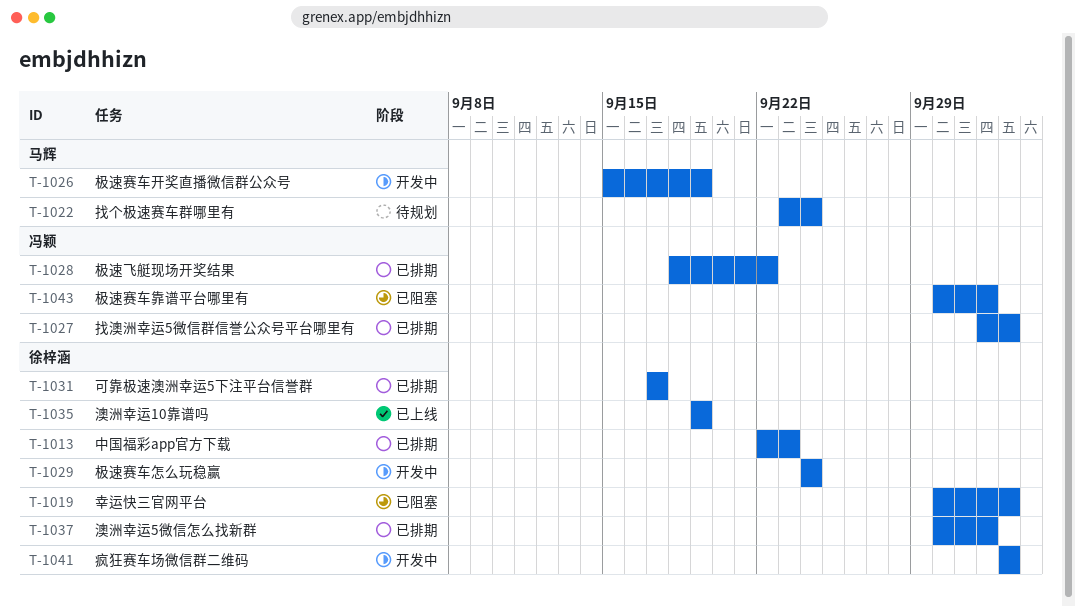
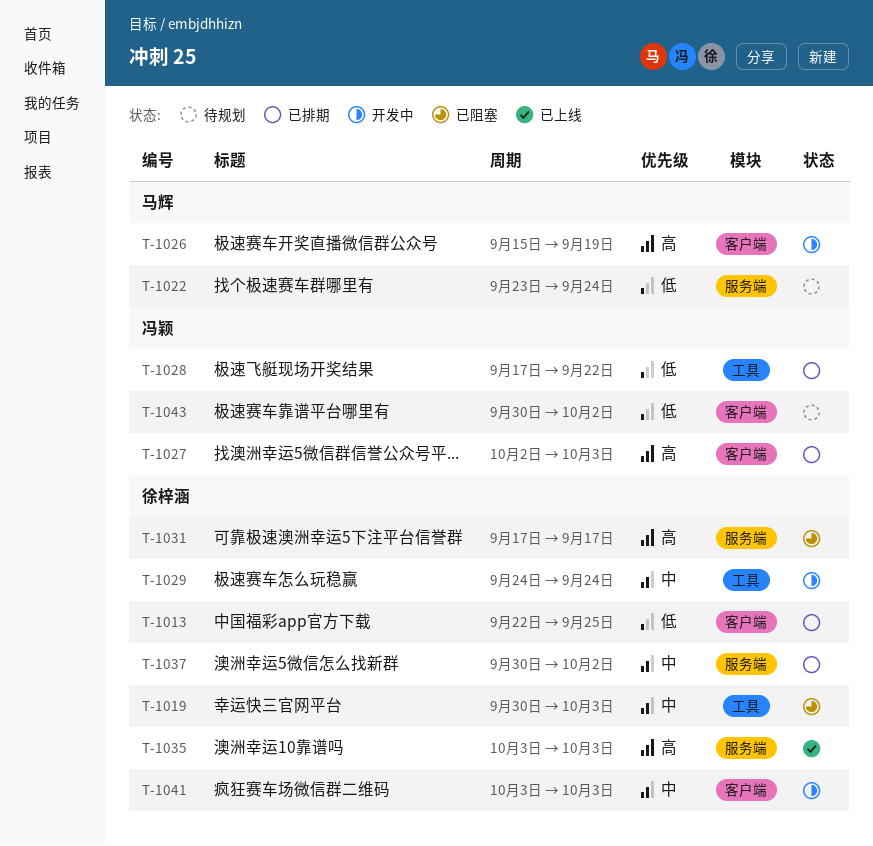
T-1013, due: Sep 23 -> Sep 25
T-1028, start: Sep 18 -> Sep 17
T-1031, status: 已排期 -> 已阻塞
T-1035, start: Sep 19 -> Oct 3
T-1035, due: Sep 19 -> Oct 3
T-1043, status: 已阻塞 -> 待规划

